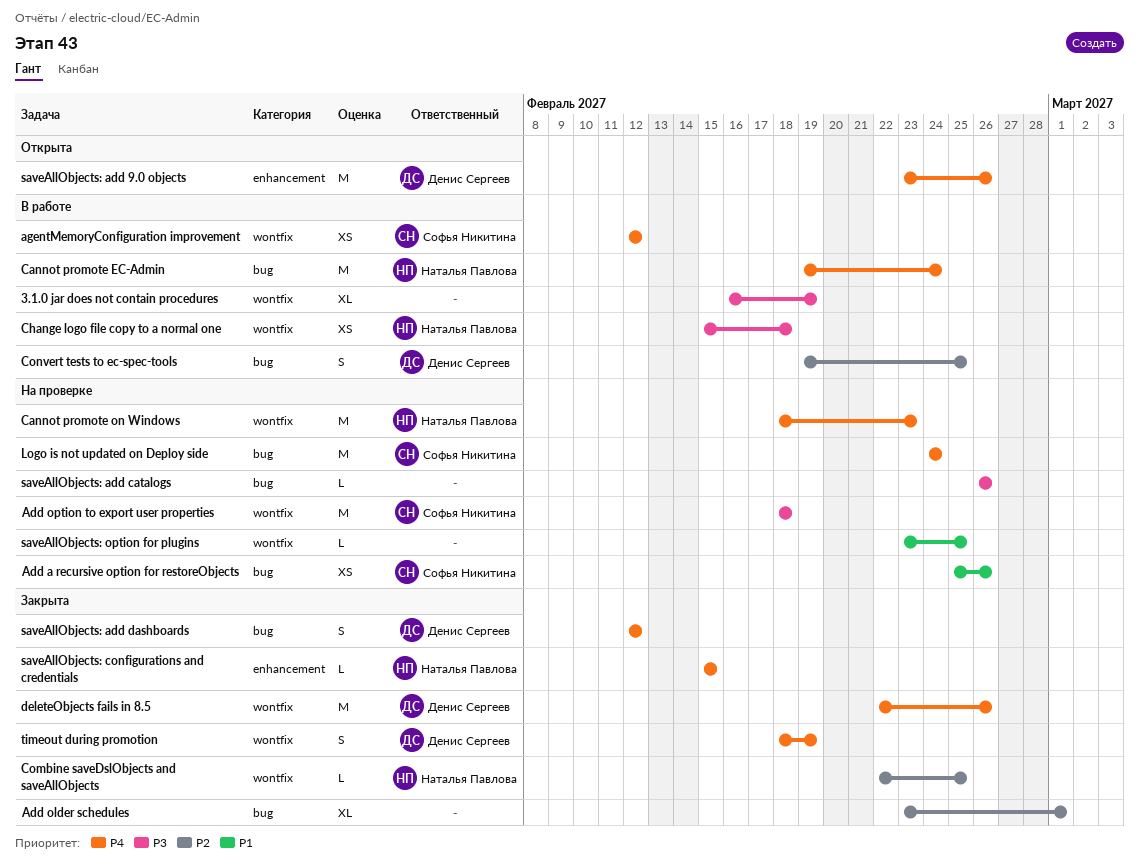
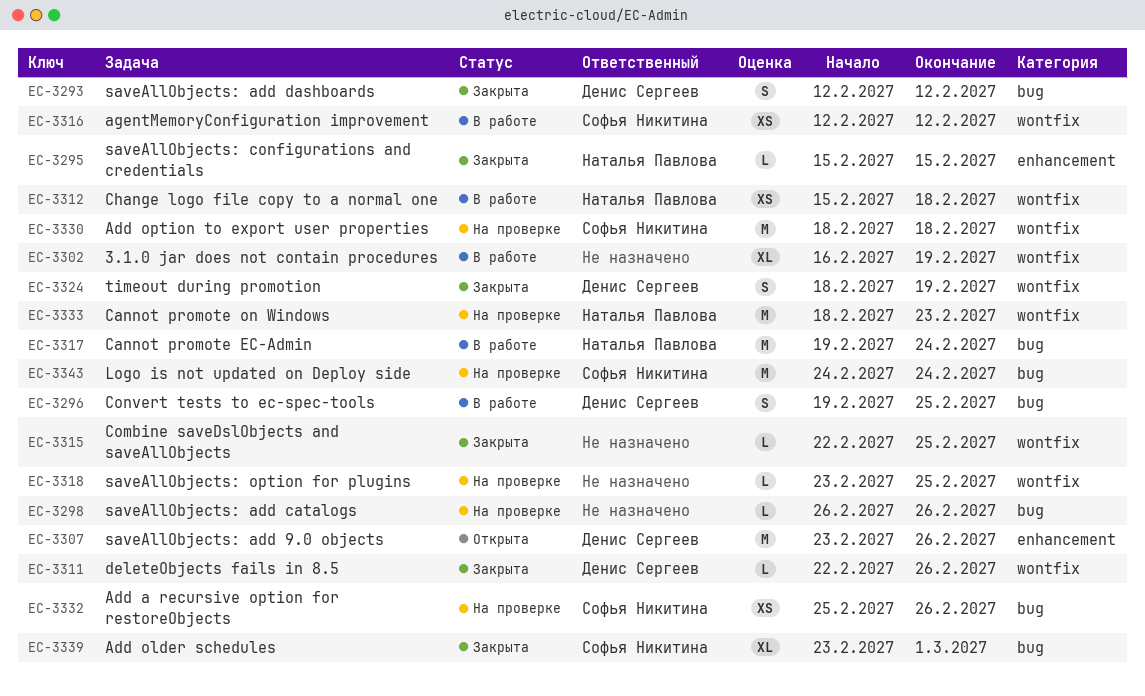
Add older schedules, owner: none -> Софья Никитина
Combine saveDslObjects and saveAllObjects, owner: Наталья Павлова -> none
deleteObjects fails in 8.5, estimate: M -> L

